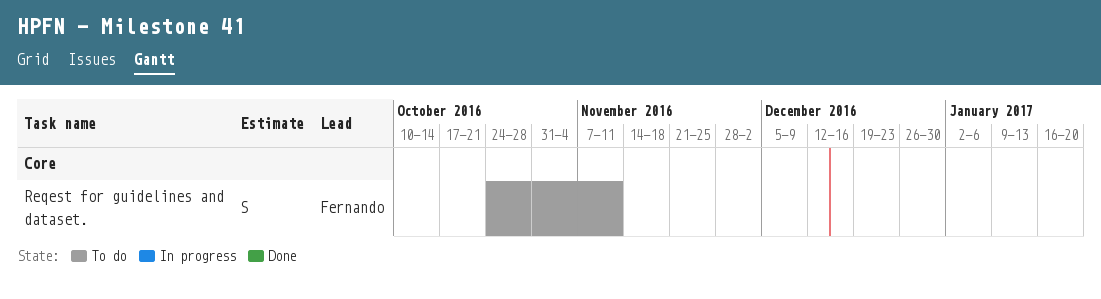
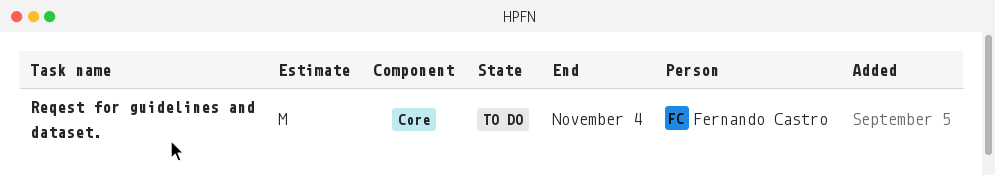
Reqest for guidelines and dataset., estimate: S -> M
Reqest for guidelines and dataset., due: Nov 11 -> Nov 4

